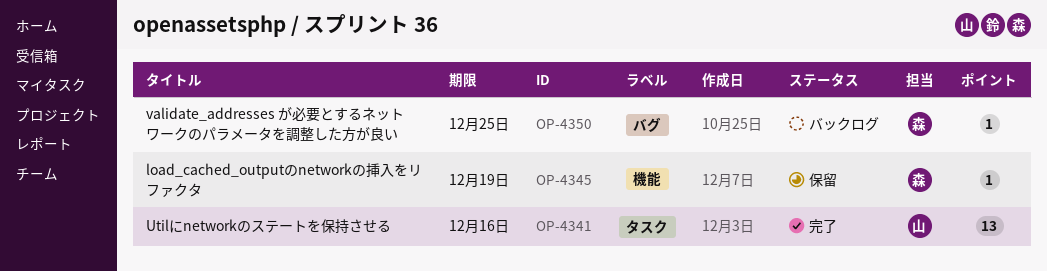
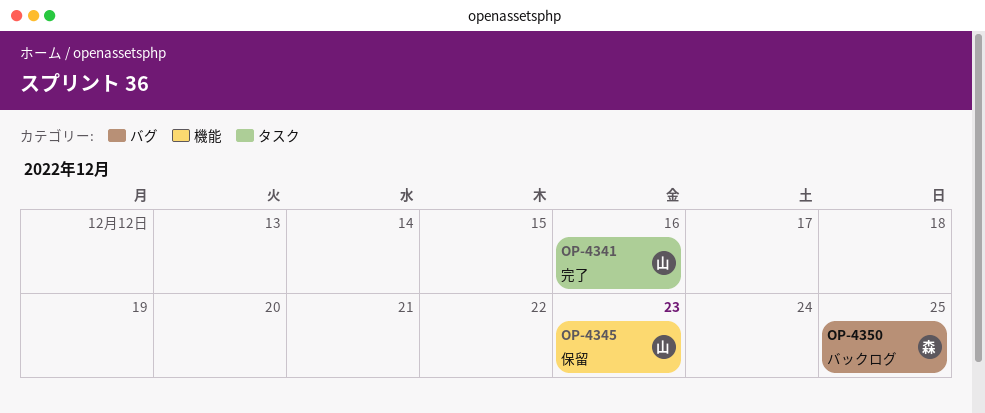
OP-4345, owner: 森 -> 山
OP-4345, due: Dec 19 -> Dec 23

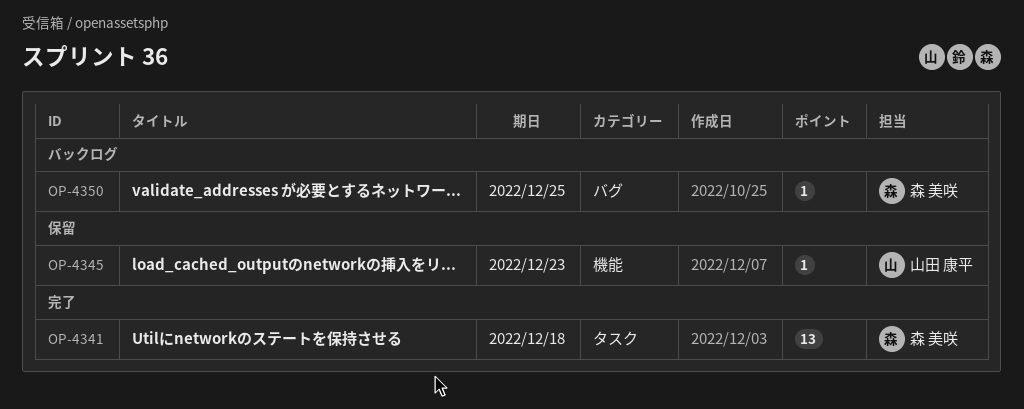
OP-4341, owner: 山田 康平 -> 森 美咲
OP-4341, due: Dec 16 -> Dec 18

